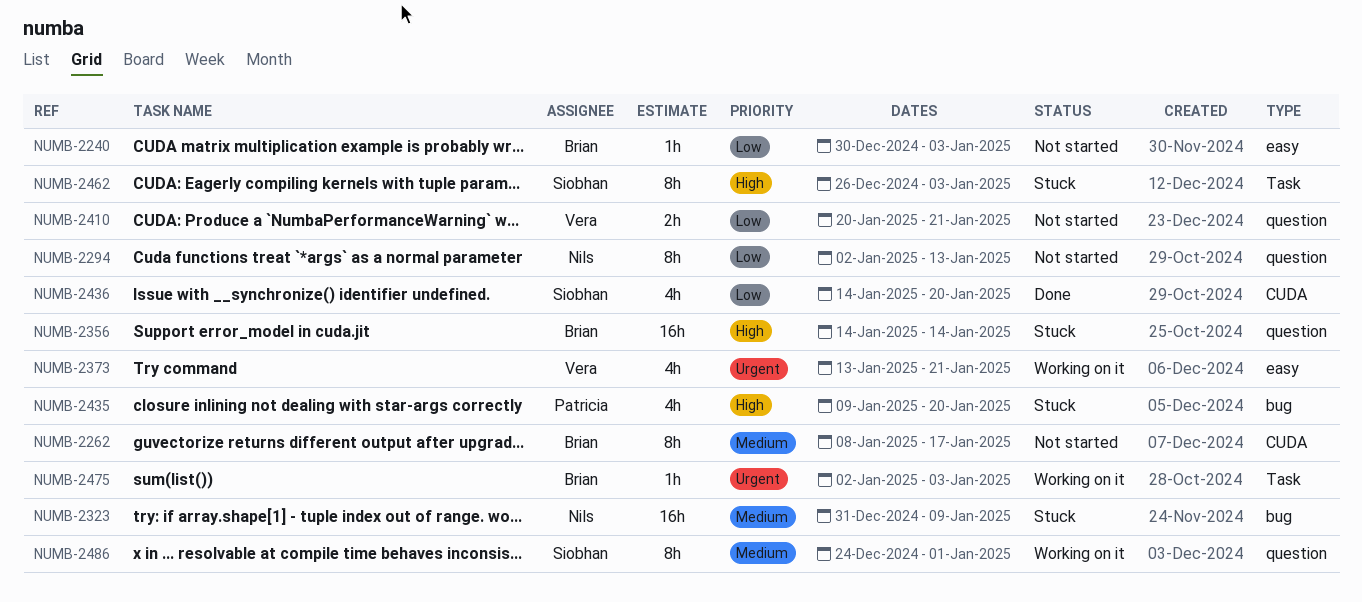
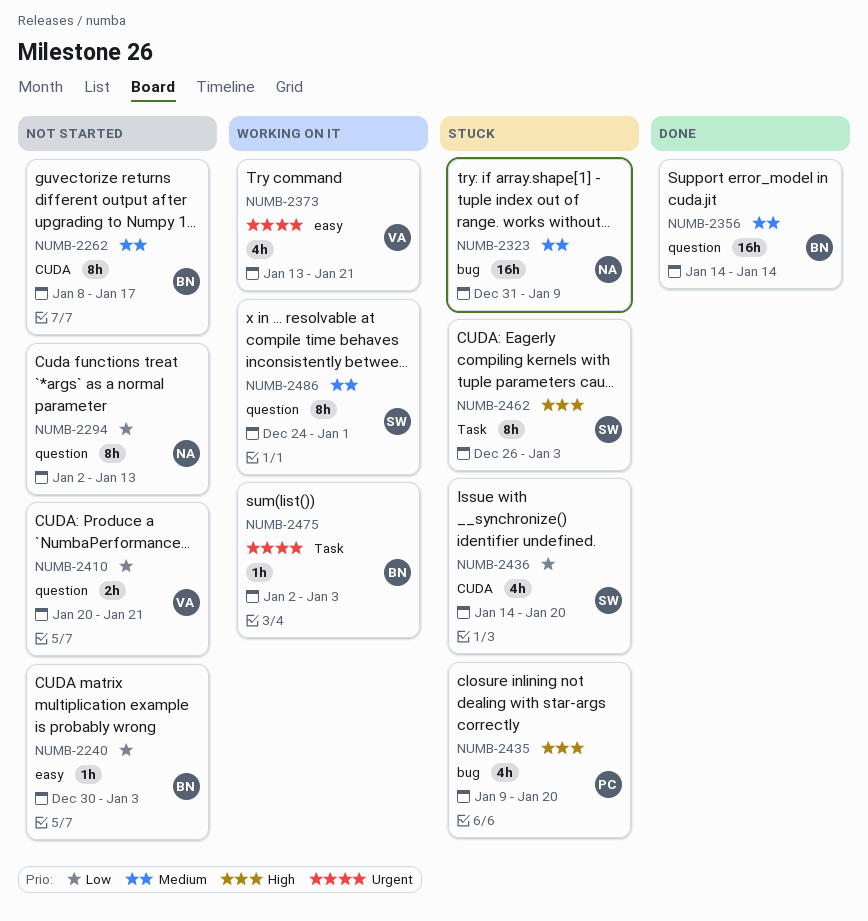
NUMB-2356, status: Stuck -> Done
NUMB-2356, priority: High -> Medium
NUMB-2436, status: Done -> Stuck

